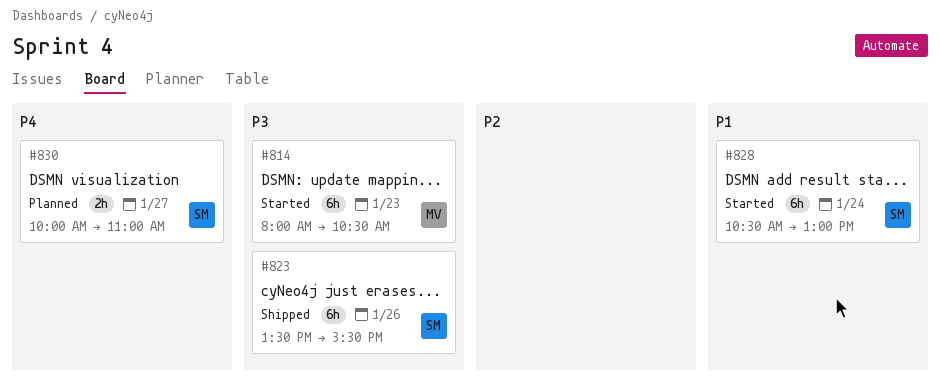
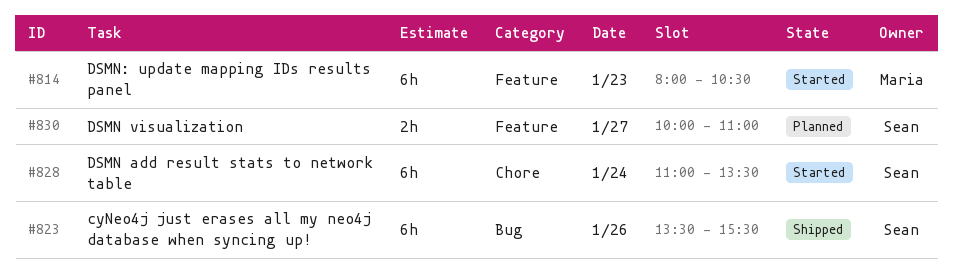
#828, begins: 10:30 -> 11:00
#828, ends: 13:00 -> 13:30

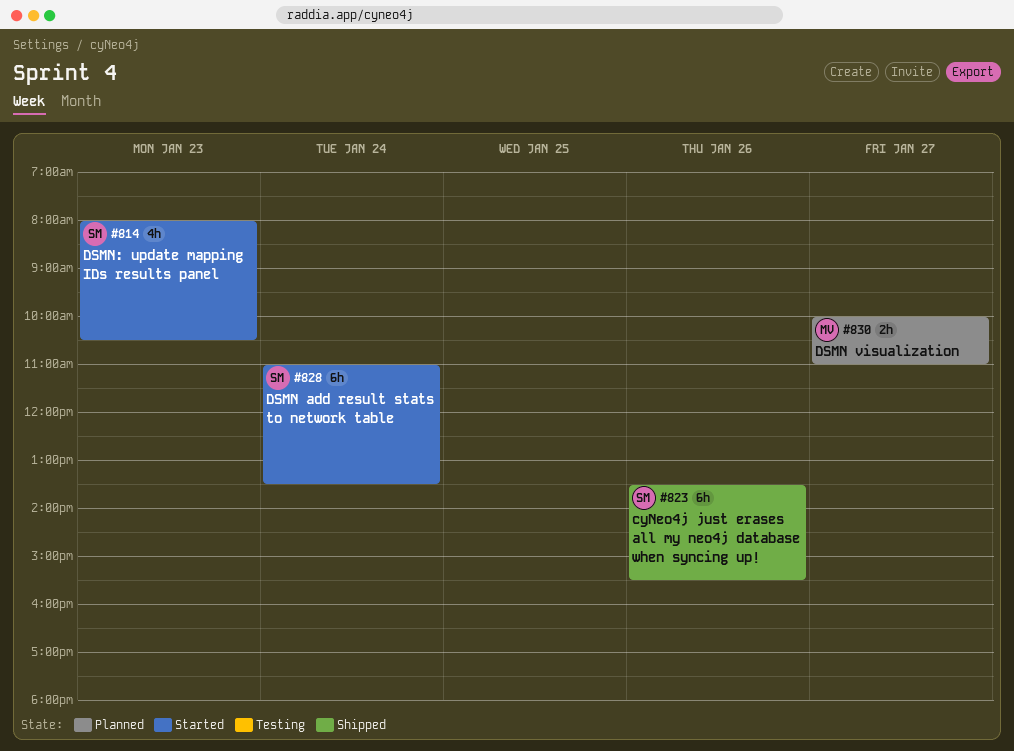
#814, owner: Maria -> Sean
#814, estimate: 6h -> 4h
#830, owner: Sean -> Maria

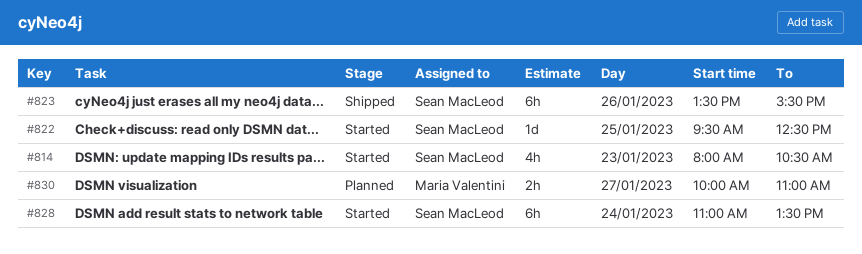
#822: none -> present

